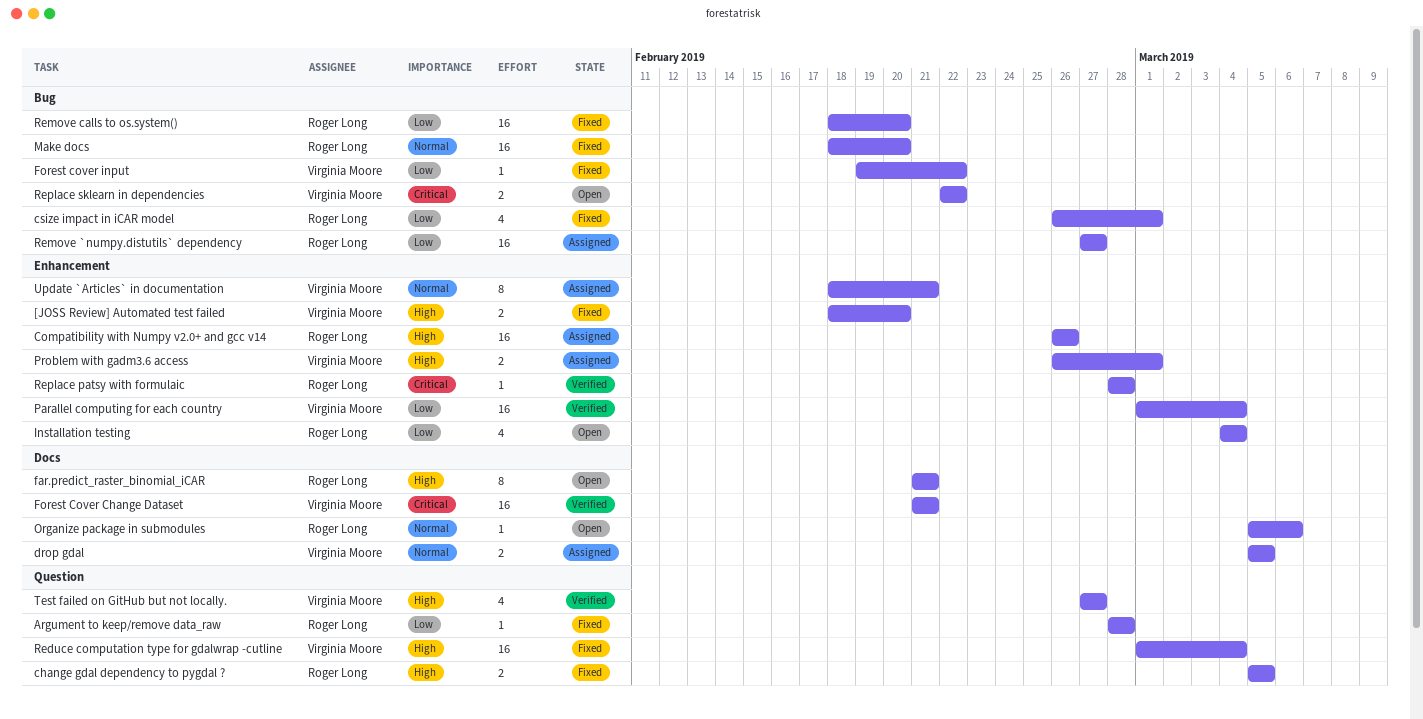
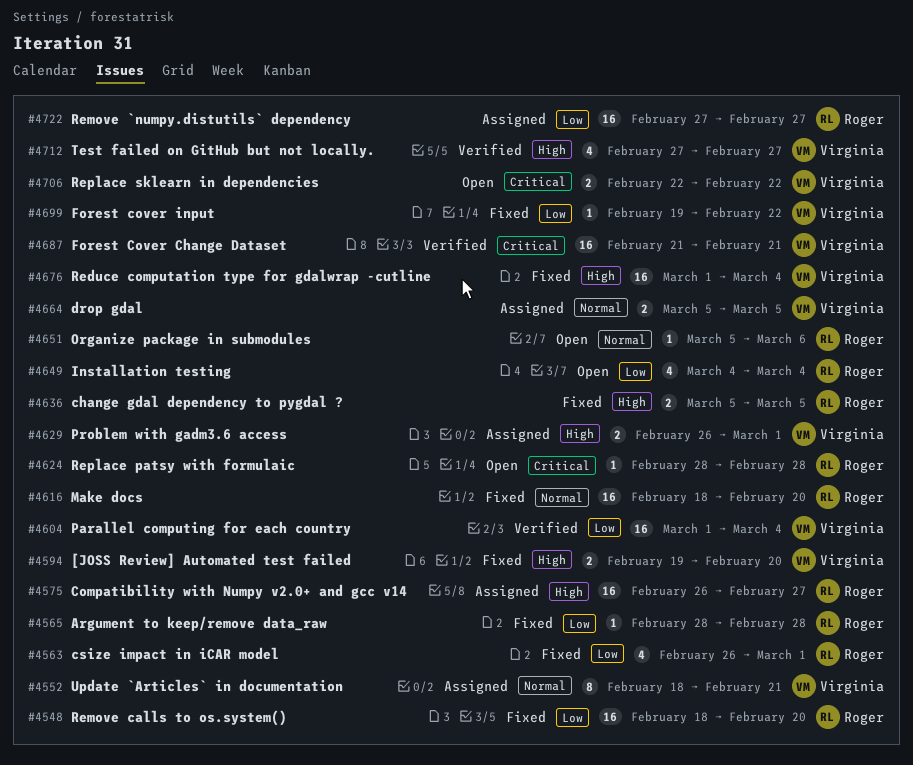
[JOSS Review] Automated test failed, start: Feb 18 -> Feb 19
Compatibility with Numpy v2.0+ and gcc v14, due: Feb 26 -> Feb 27
far.predict_raster_binomial_iCAR: present -> none
Replace patsy with formulaic, status: Verified -> Open

